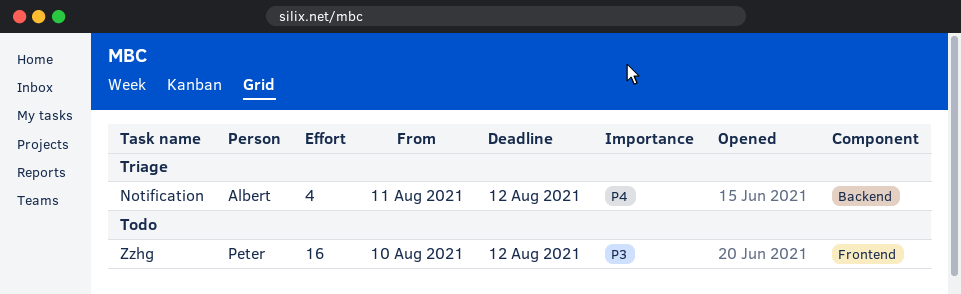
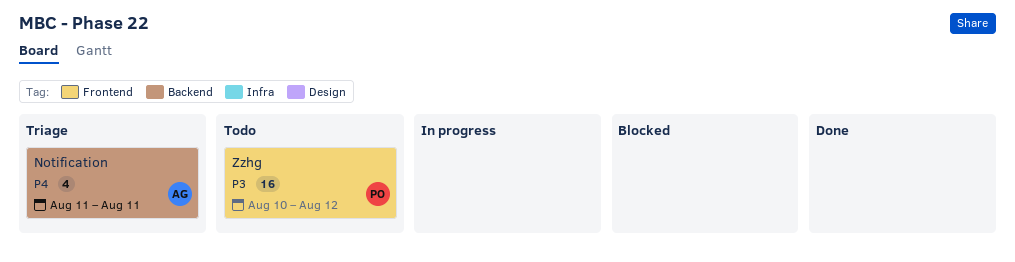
Notification, due: Aug 12 -> Aug 11

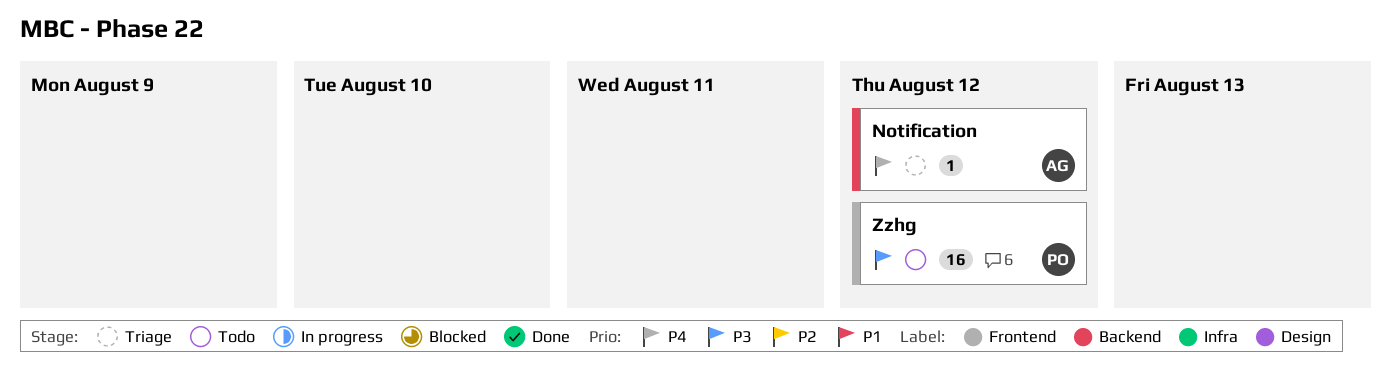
Notification, estimate: 4 -> 1
Notification, due: Aug 11 -> Aug 12

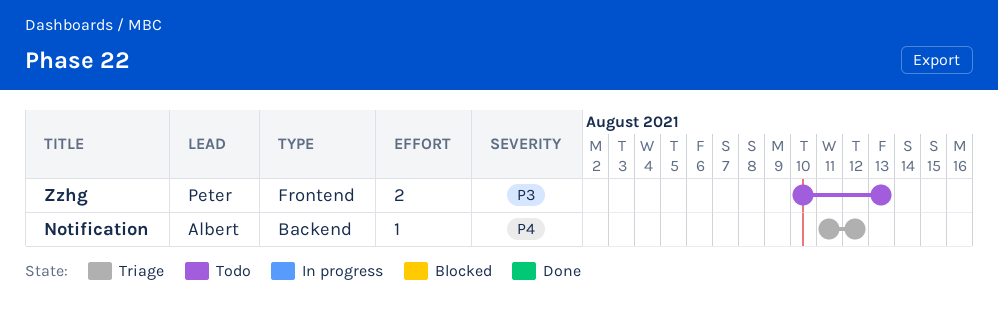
Zzhg, estimate: 16 -> 2
Zzhg, due: Aug 12 -> Aug 13

